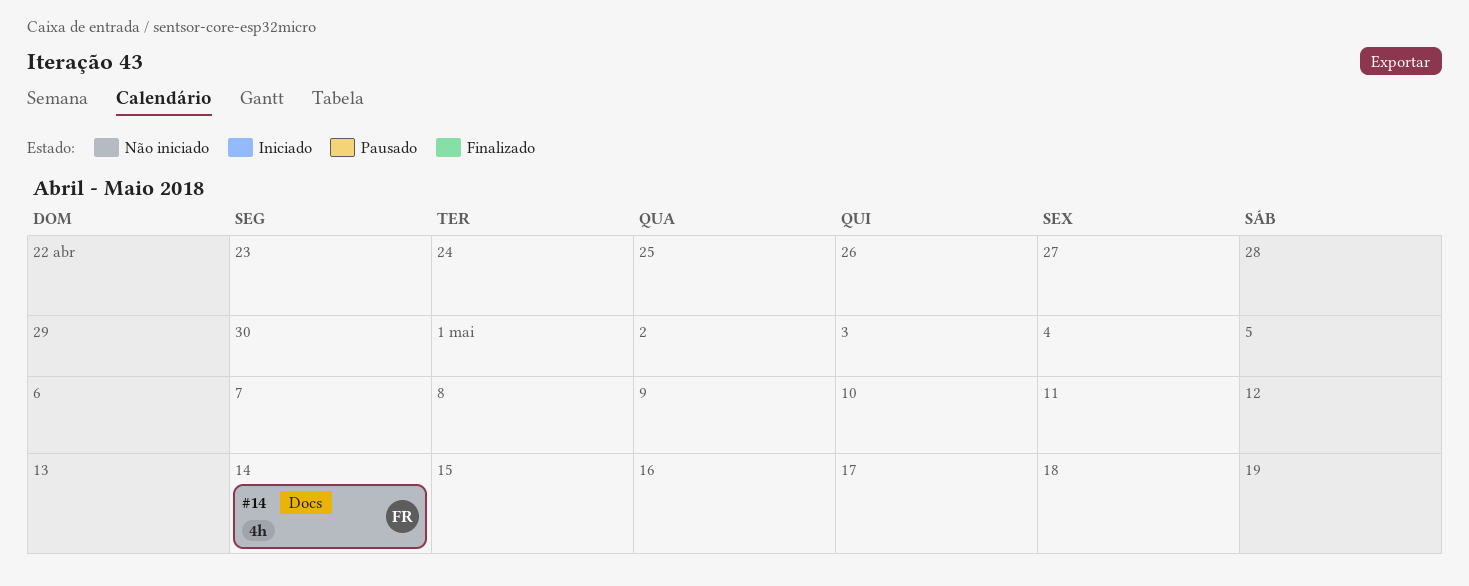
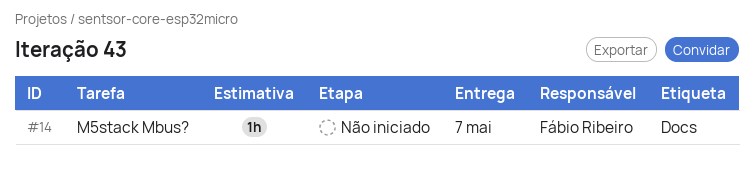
#14, estimate: 4h -> 1h
#14, due: May 14 -> May 7

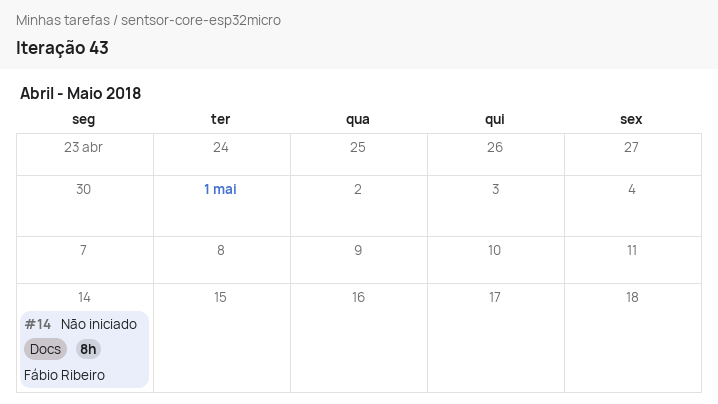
#14, estimate: 1h -> 8h
#14, due: May 7 -> May 14

